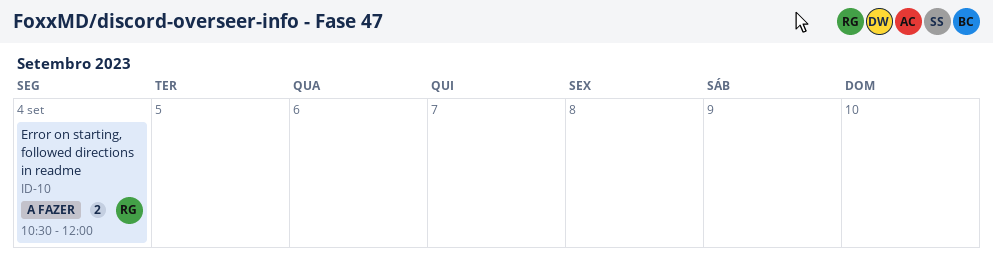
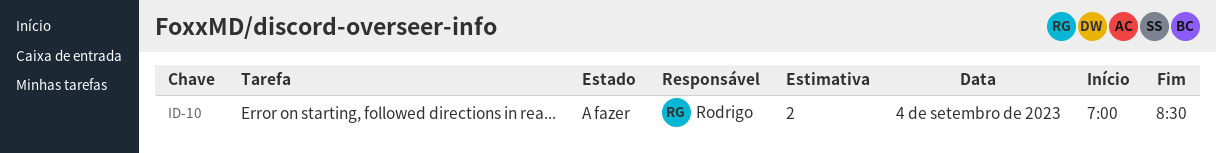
ID-10, begins: 10:30 -> 07:00
ID-10, ends: 12:00 -> 08:30

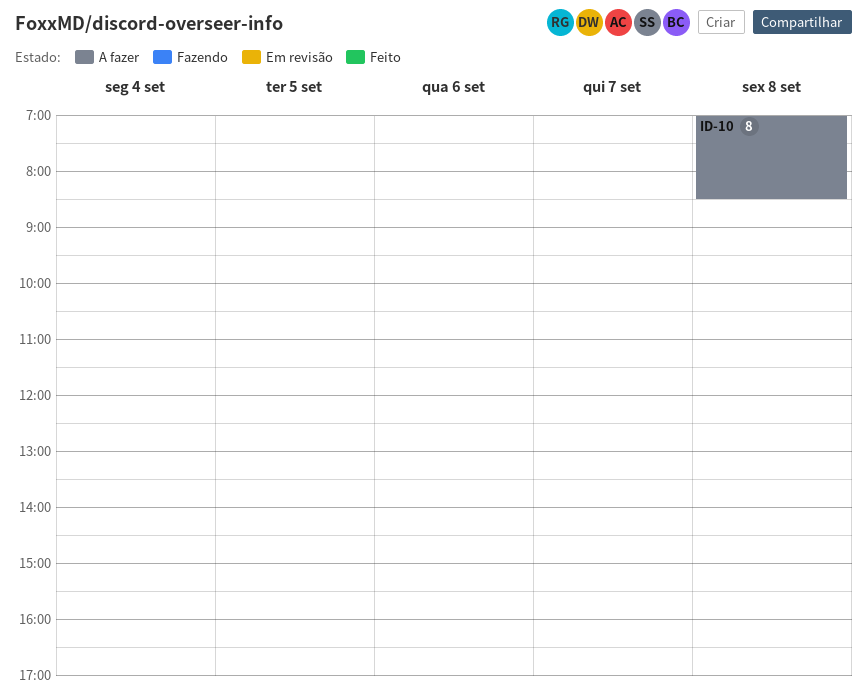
ID-10, estimate: 2 -> 8
ID-10, day: Sep 4 -> Sep 8

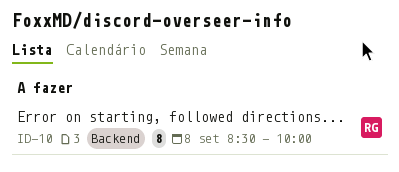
ID-10, begins: 07:00 -> 08:30
ID-10, ends: 08:30 -> 10:00

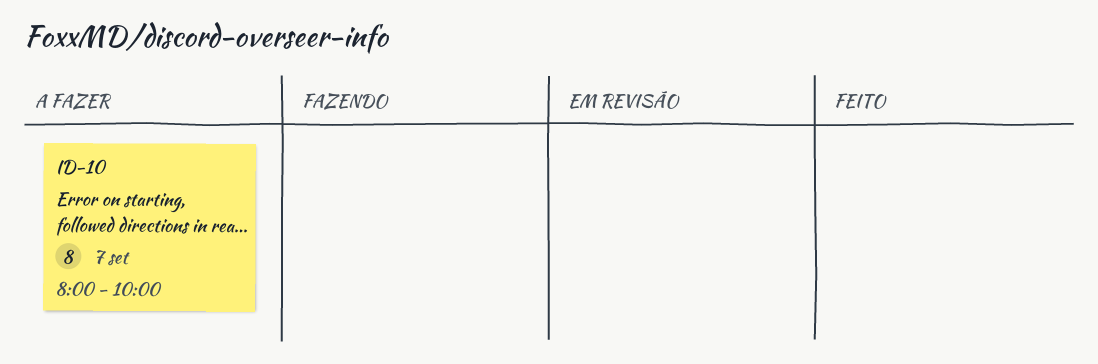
ID-10, day: Sep 8 -> Sep 7
ID-10, begins: 08:30 -> 08:00

